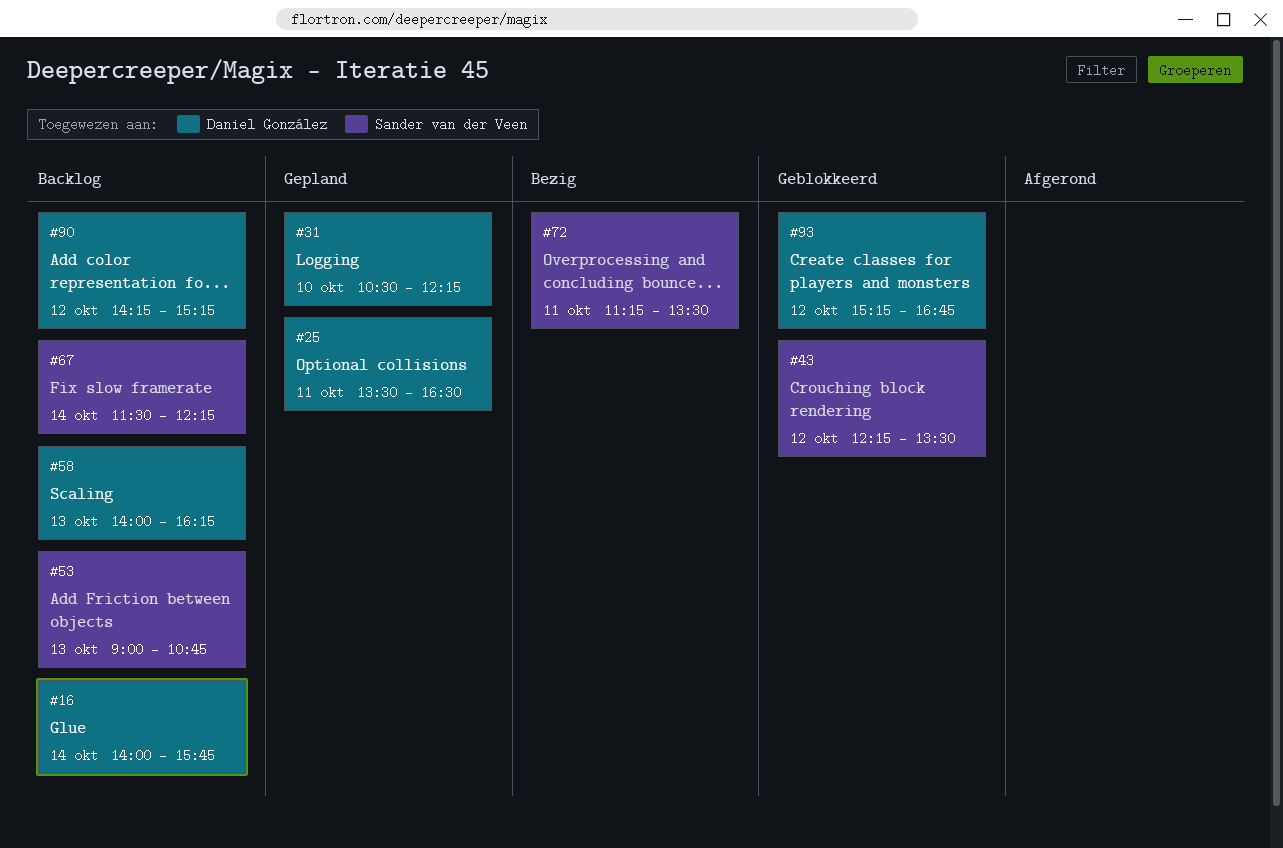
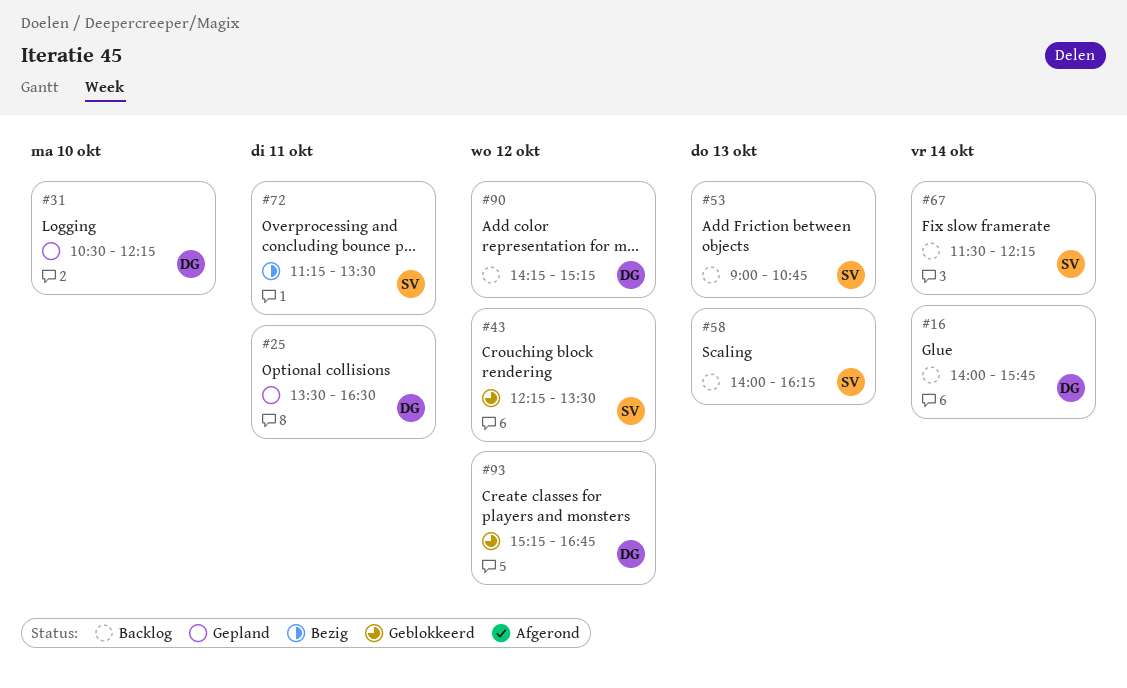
#58, owner: Daniel González -> Sander van der Veen

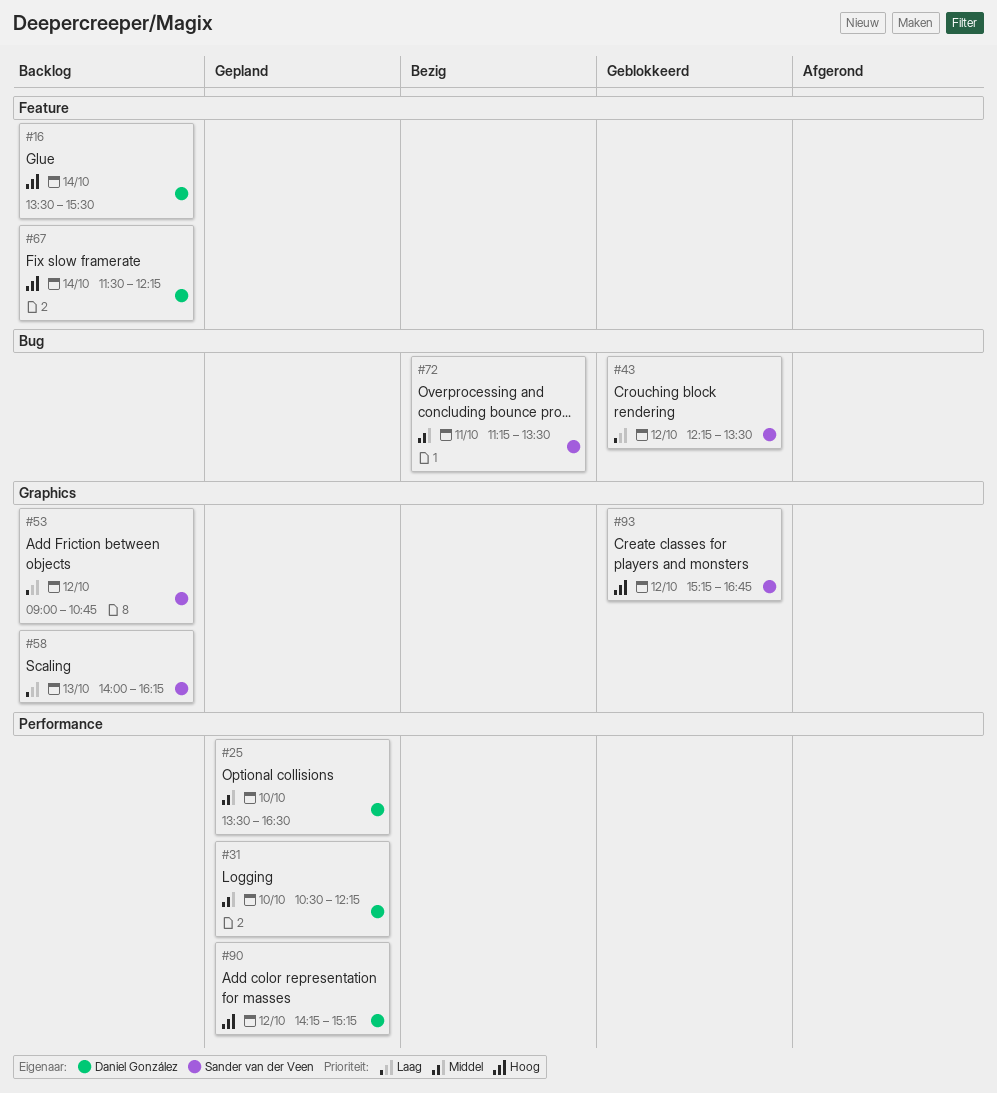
#16, begins: 14:00 -> 13:30
#16, ends: 15:45 -> 15:30
#25, day: Oct 11 -> Oct 10
#53, day: Oct 13 -> Oct 12
#67, owner: Sander van der Veen -> Daniel González
#90, status: Backlog -> Gepland
#93, owner: Daniel González -> Sander van der Veen

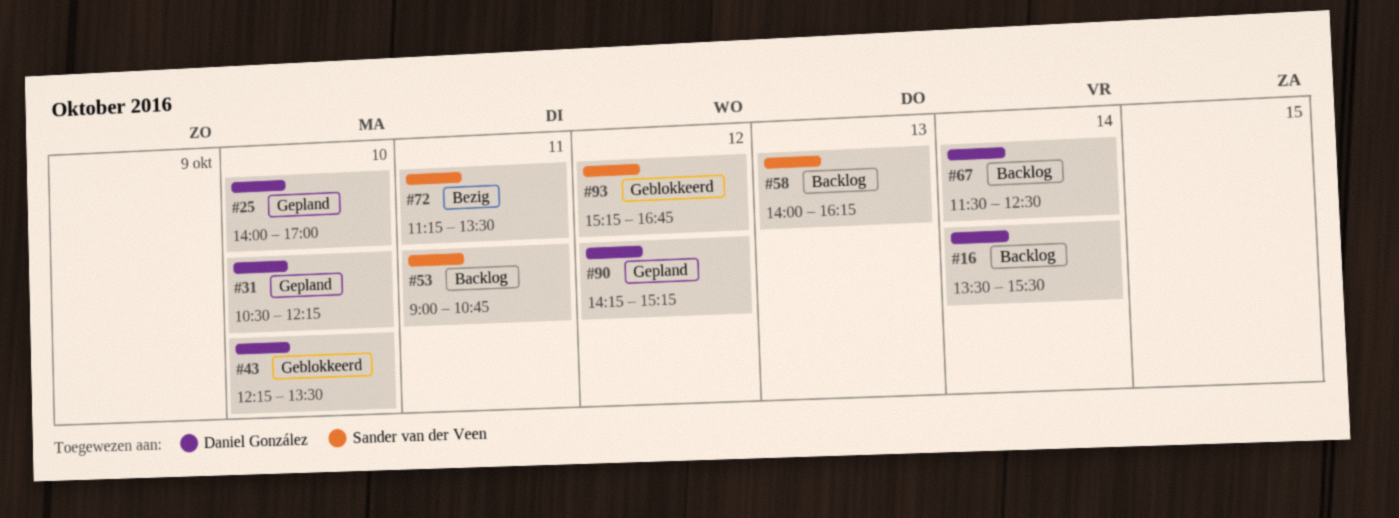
#25, begins: 13:30 -> 14:00
#25, ends: 16:30 -> 17:00
#43, owner: Sander van der Veen -> Daniel González
#43, day: Oct 12 -> Oct 10
#53, day: Oct 12 -> Oct 11
#67, ends: 12:15 -> 12:30

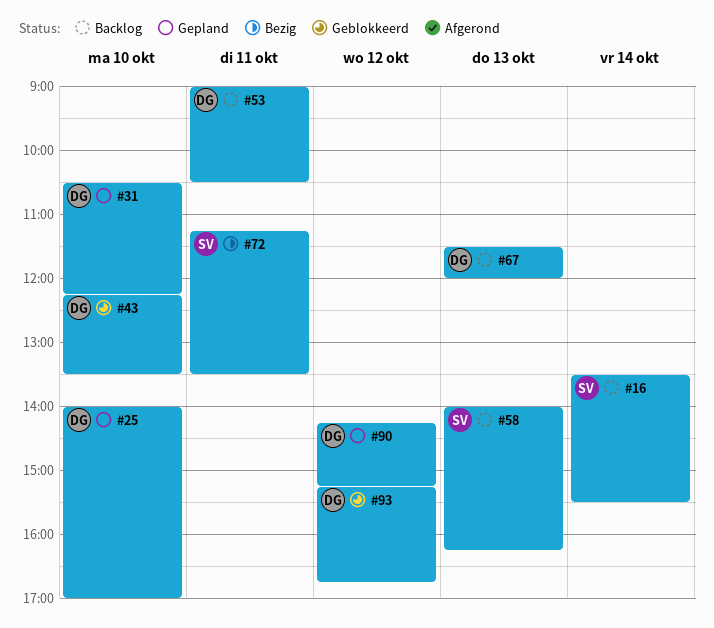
#16, owner: Daniel González -> Sander van der Veen
#53, owner: Sander van der Veen -> Daniel González
#53, ends: 10:45 -> 10:30
#67, day: Oct 14 -> Oct 13
#67, ends: 12:30 -> 12:00
#93, owner: Sander van der Veen -> Daniel González

